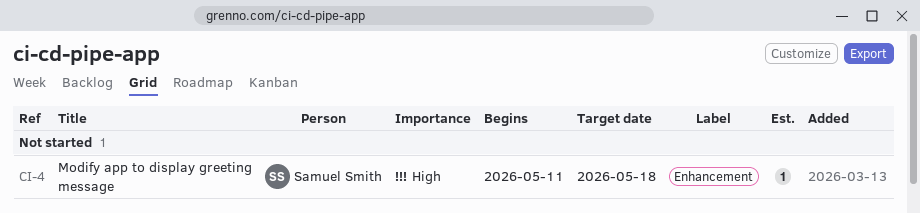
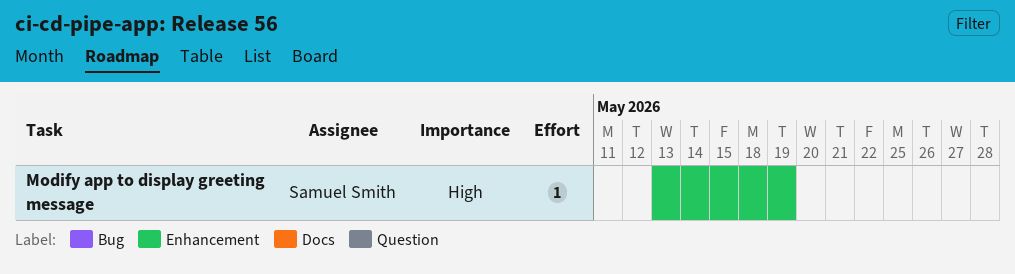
Modify app to display greeting message, start: May 11 -> May 13
Modify app to display greeting message, due: May 18 -> May 19

